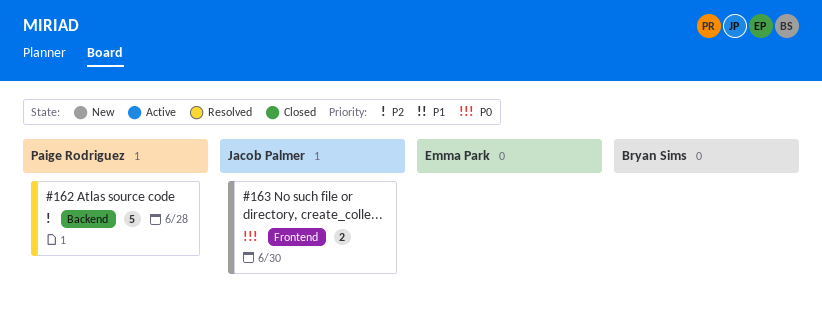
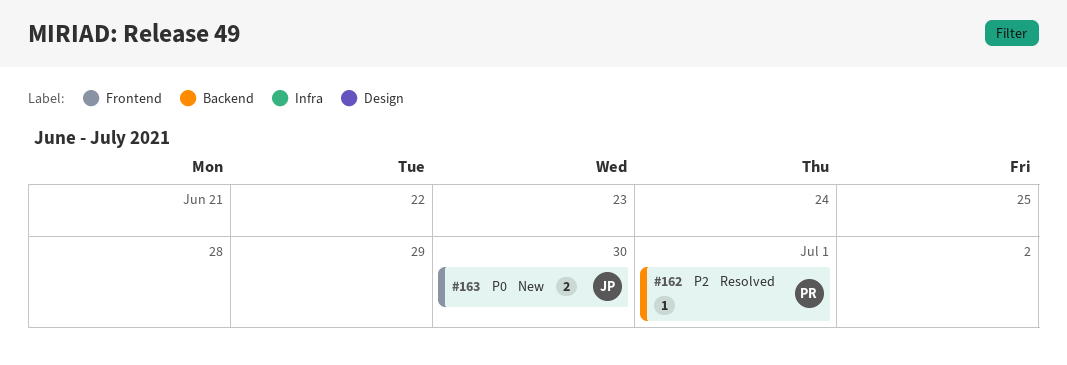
#162, estimate: 5 -> 1
#162, due: Jun 28 -> Jul 1

